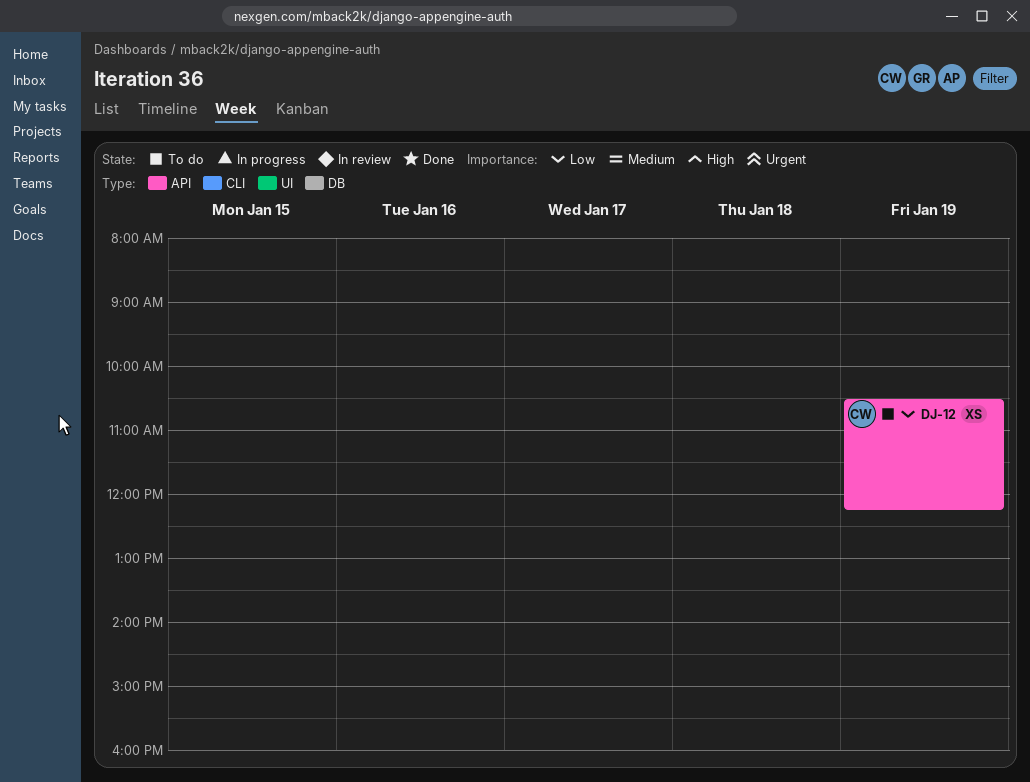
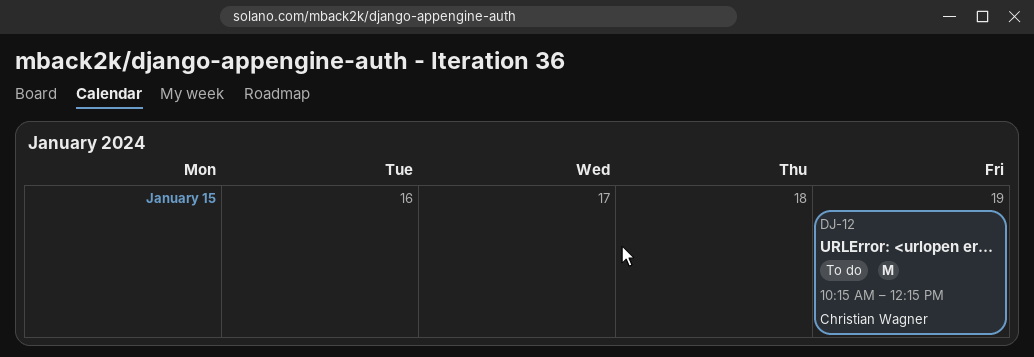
DJ-12, estimate: XS -> M
DJ-12, begins: 10:30 -> 10:15

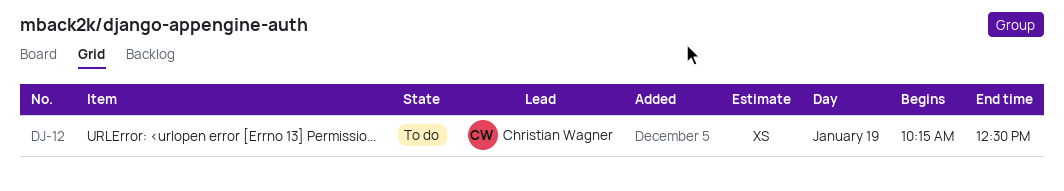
DJ-12, estimate: M -> XS
DJ-12, ends: 12:15 -> 12:30

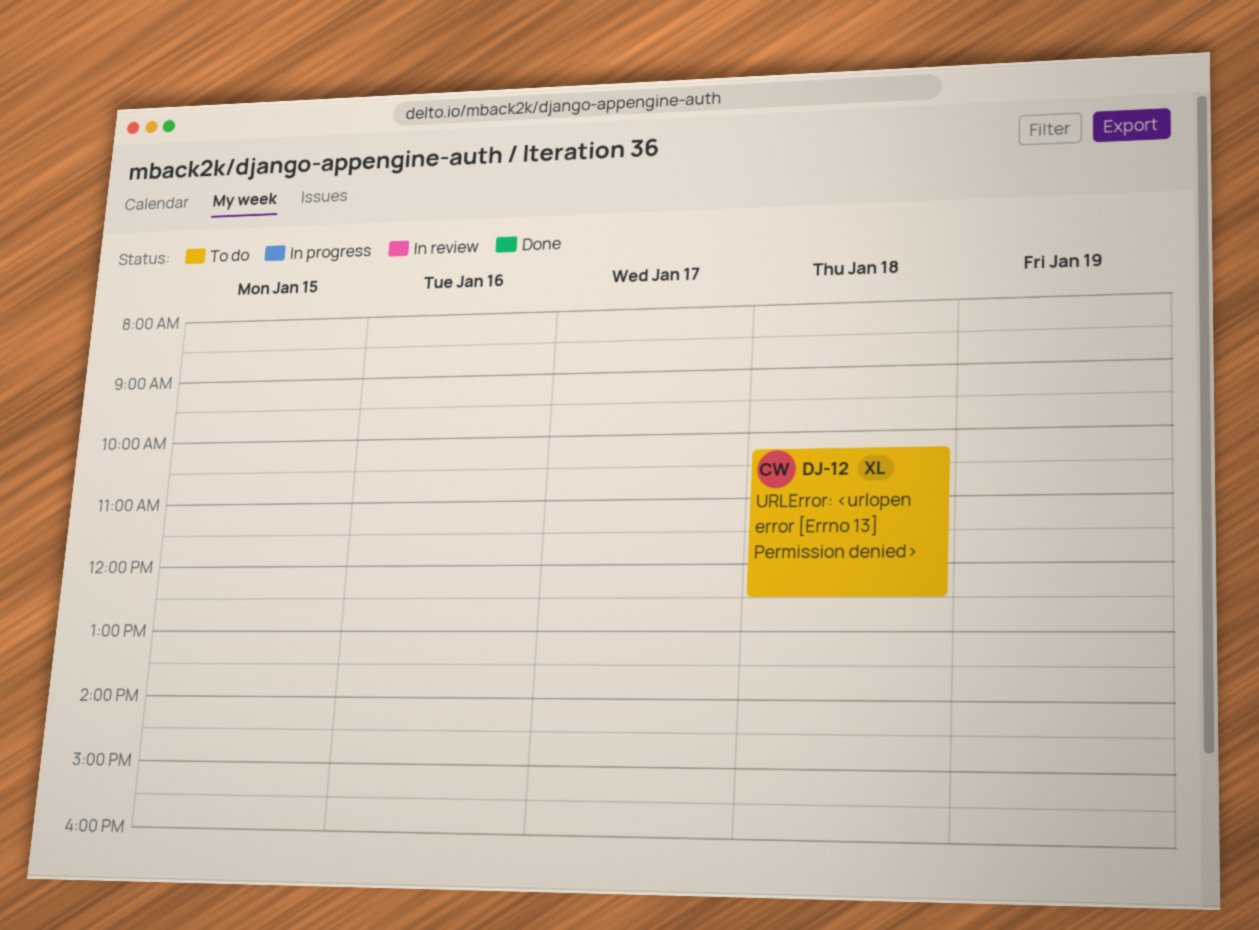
DJ-12, estimate: XS -> XL
DJ-12, day: Jan 19 -> Jan 18

